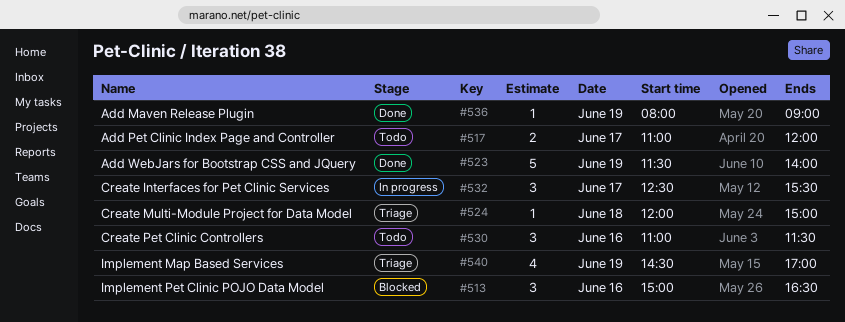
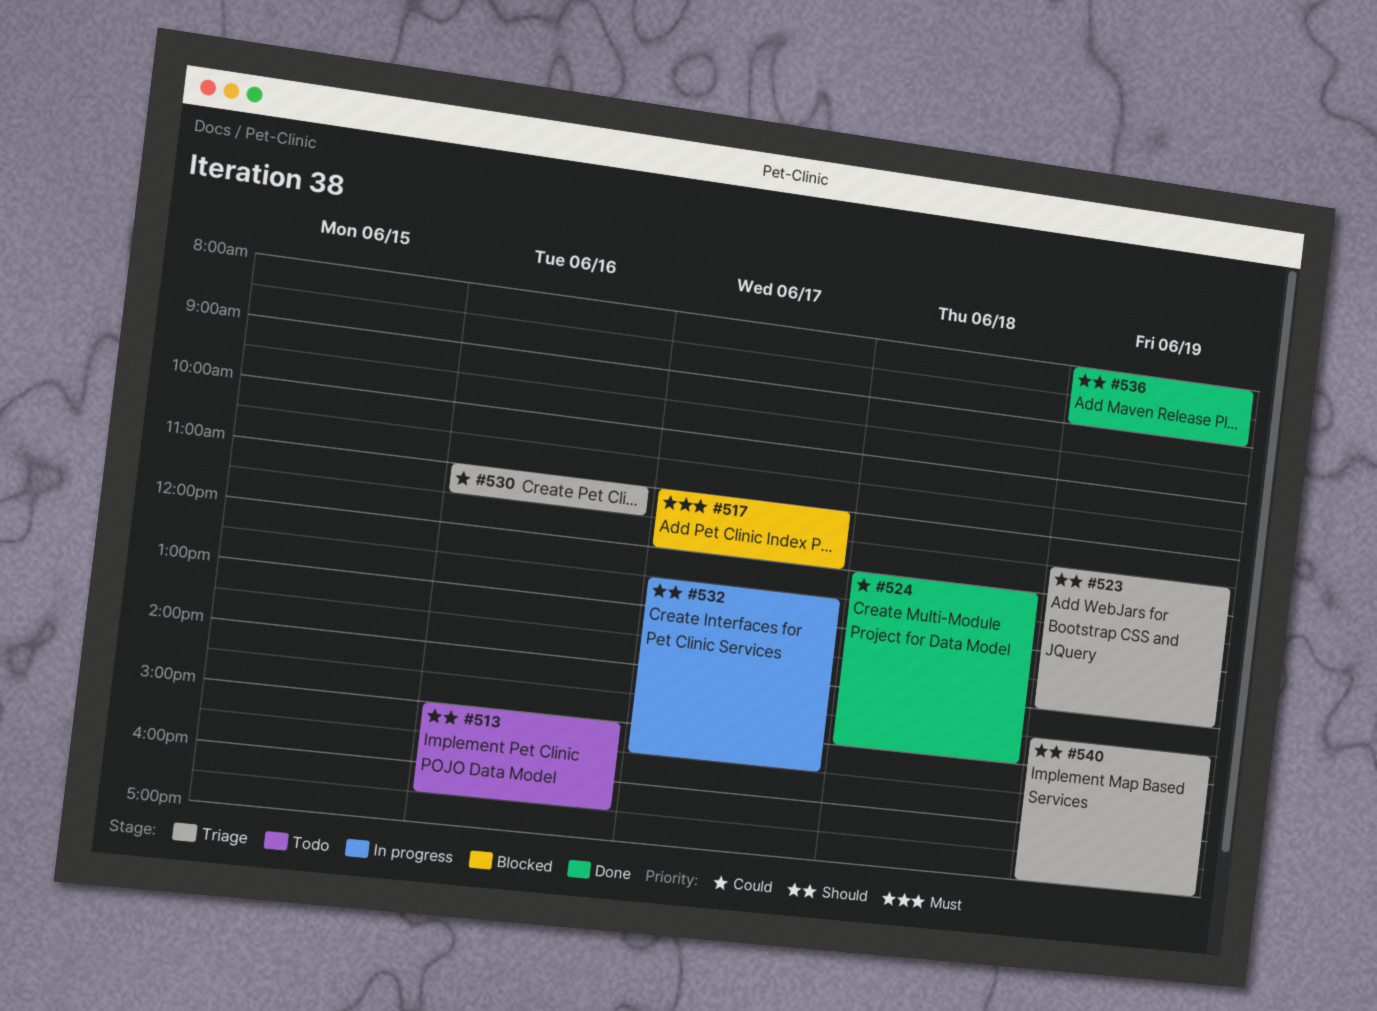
#513, status: Blocked -> Todo
#517, status: Todo -> Blocked
#523, status: Done -> Triage
#524, status: Triage -> Done
#530, status: Todo -> Triage

